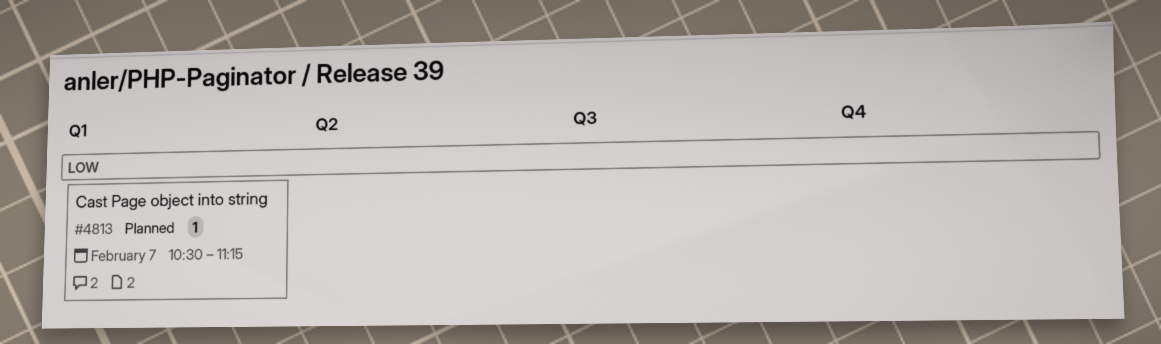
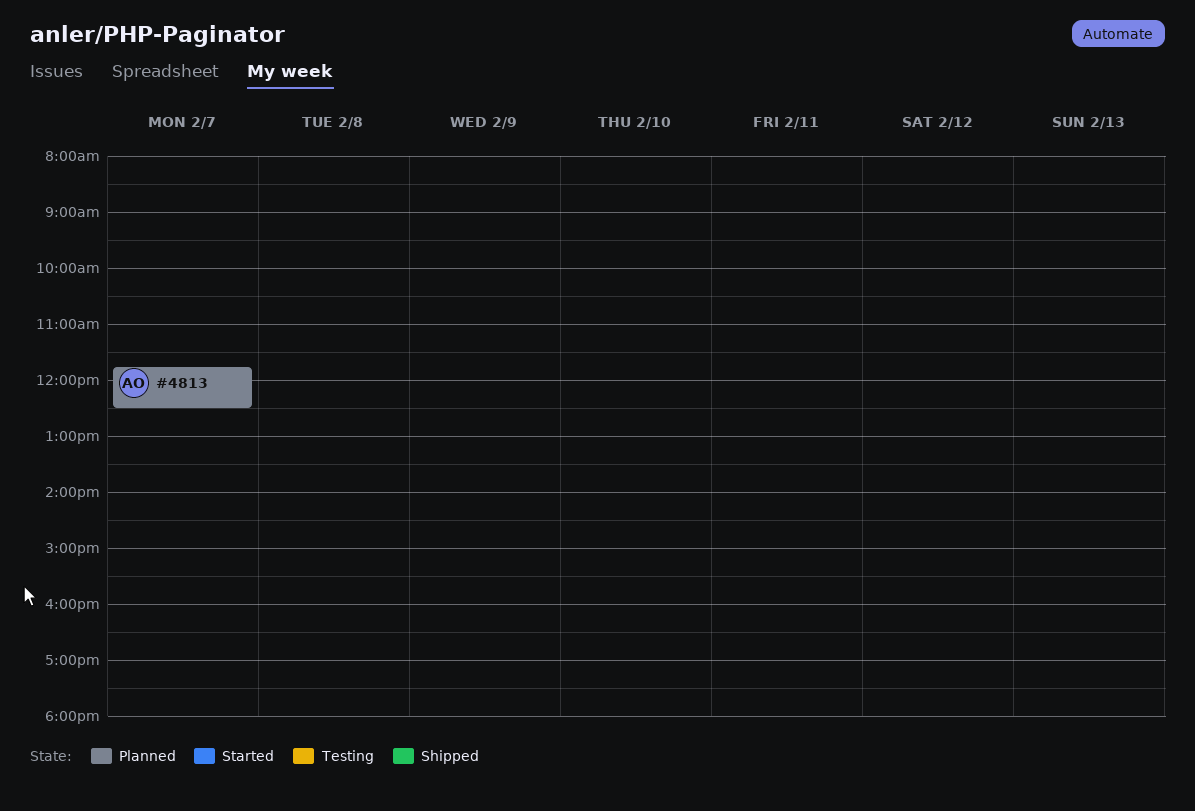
#4813, begins: 10:30 -> 11:45
#4813, ends: 11:15 -> 12:30

